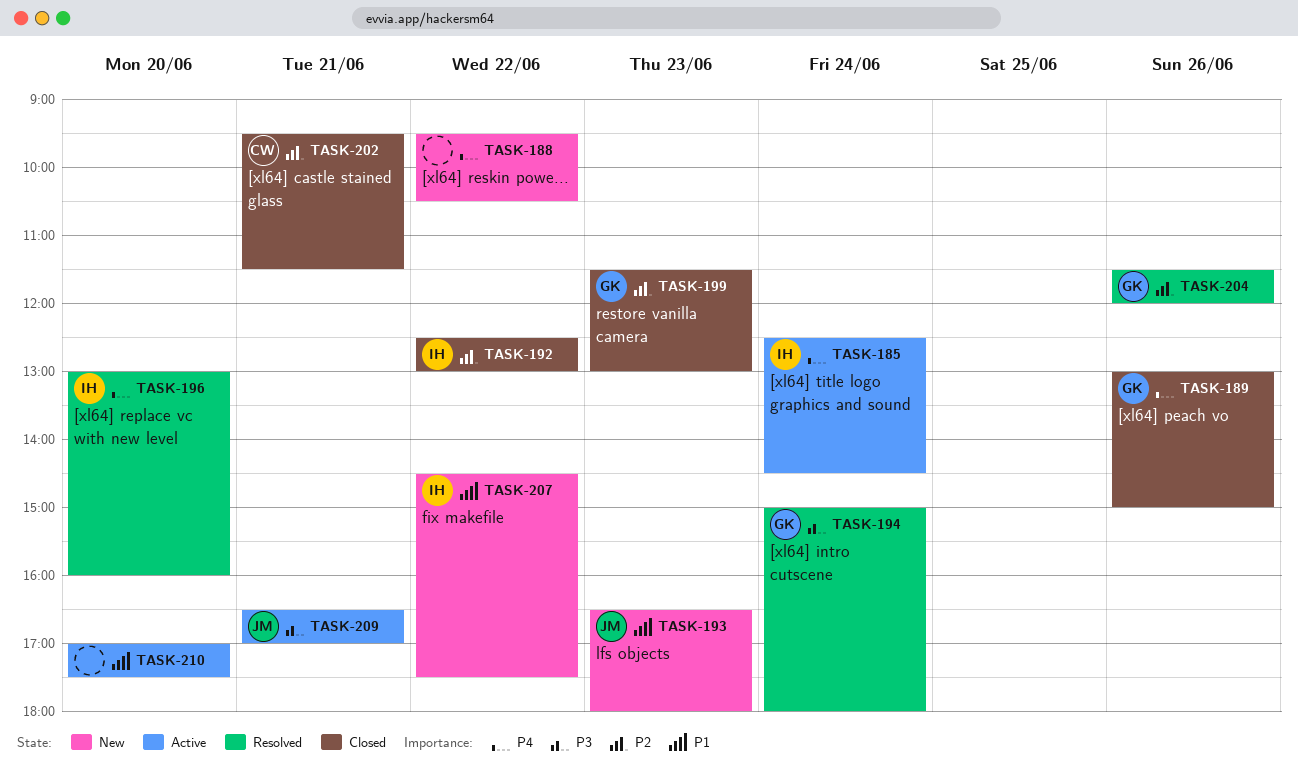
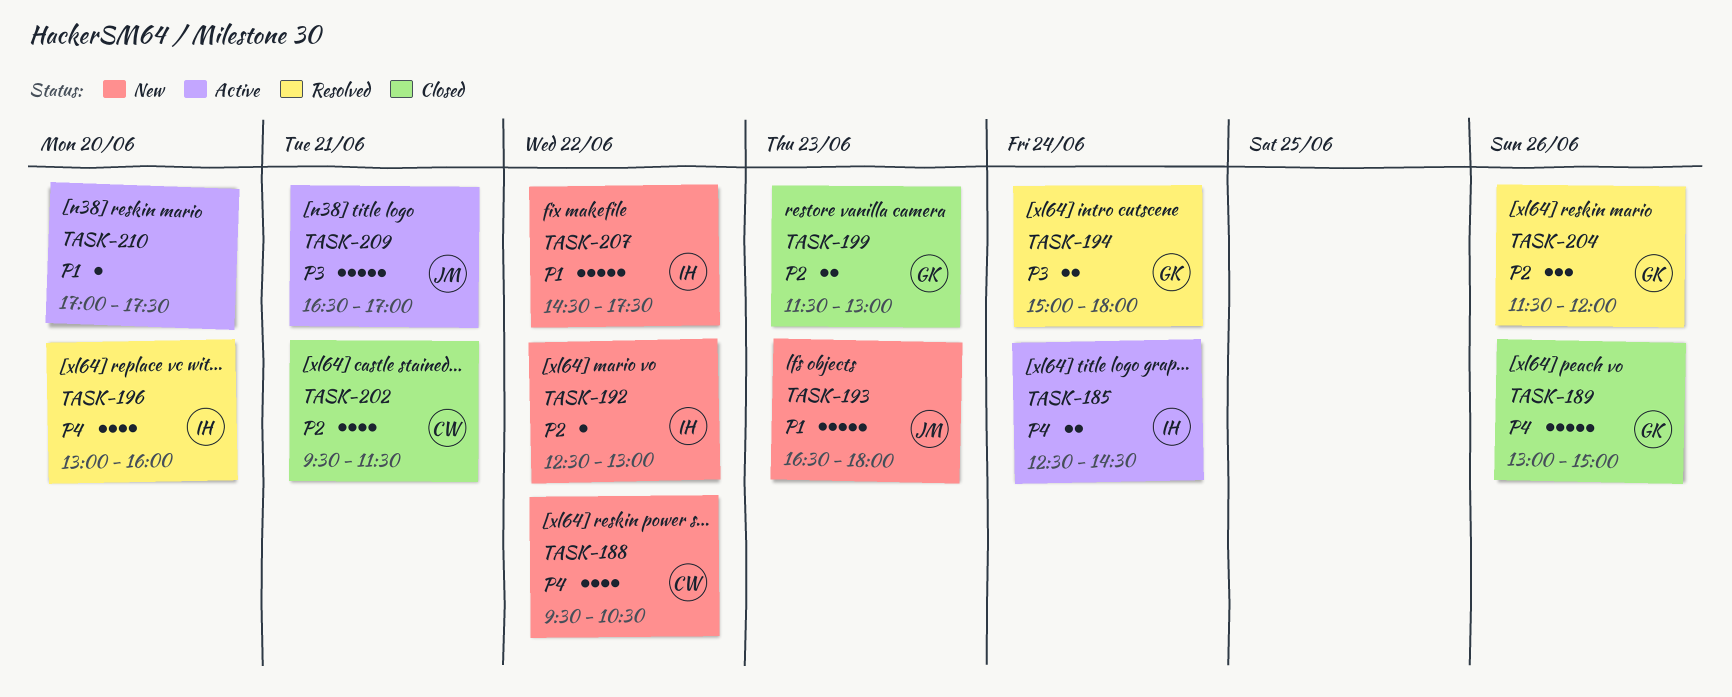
TASK-188, owner: none -> CW
TASK-192, status: Closed -> New

